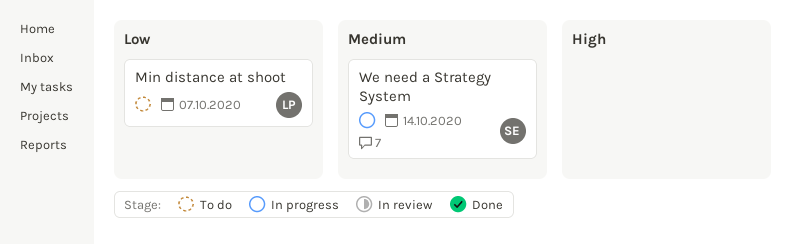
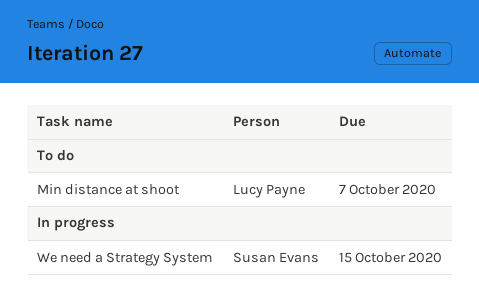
We need a Strategy System, due: Oct 14 -> Oct 15

